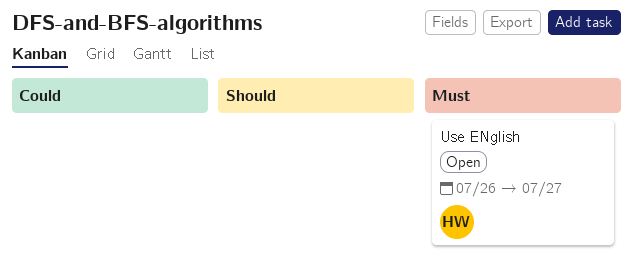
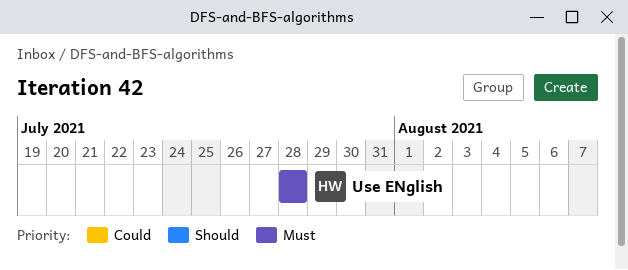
Use ENglish, start: Jul 26 -> Jul 28
Use ENglish, due: Jul 27 -> Jul 28

